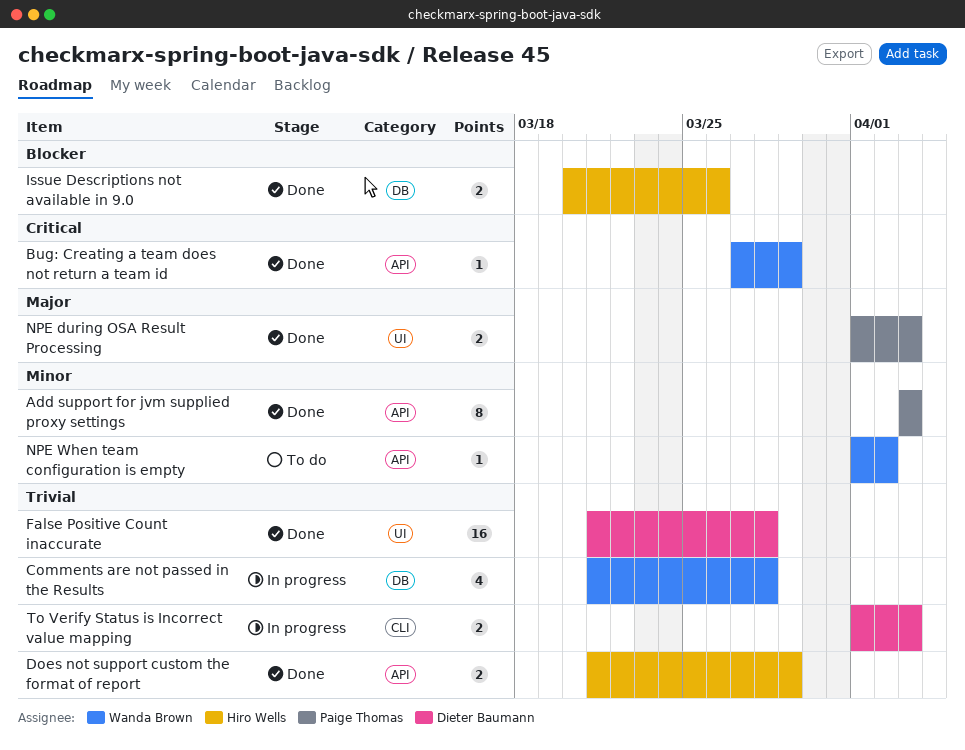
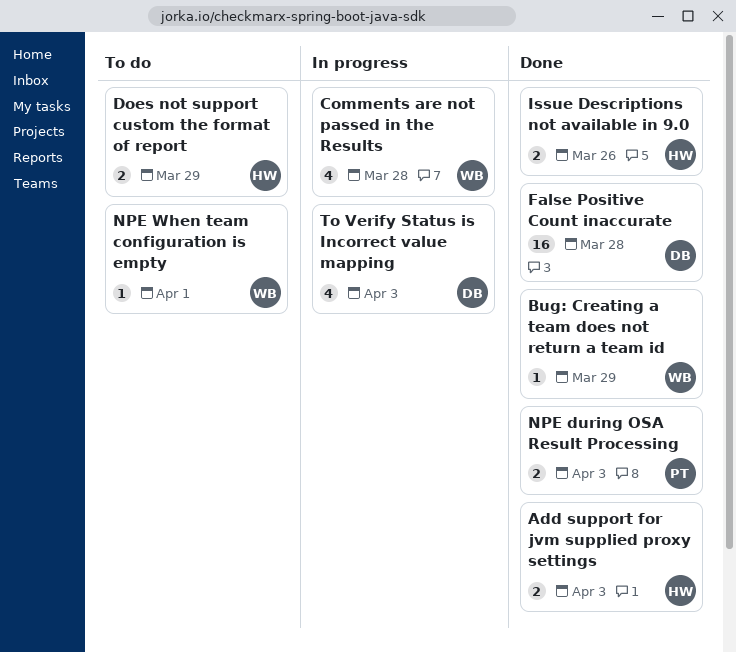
Add support for jvm supplied proxy settings, owner: Paige Thomas -> Hiro Wells
Add support for jvm supplied proxy settings, estimate: 8 -> 2
Does not support custom the format of report, status: Done -> To do
NPE When team configuration is empty, due: Apr 2 -> Apr 1
To Verify Status is Incorrect value mapping, estimate: 2 -> 4

